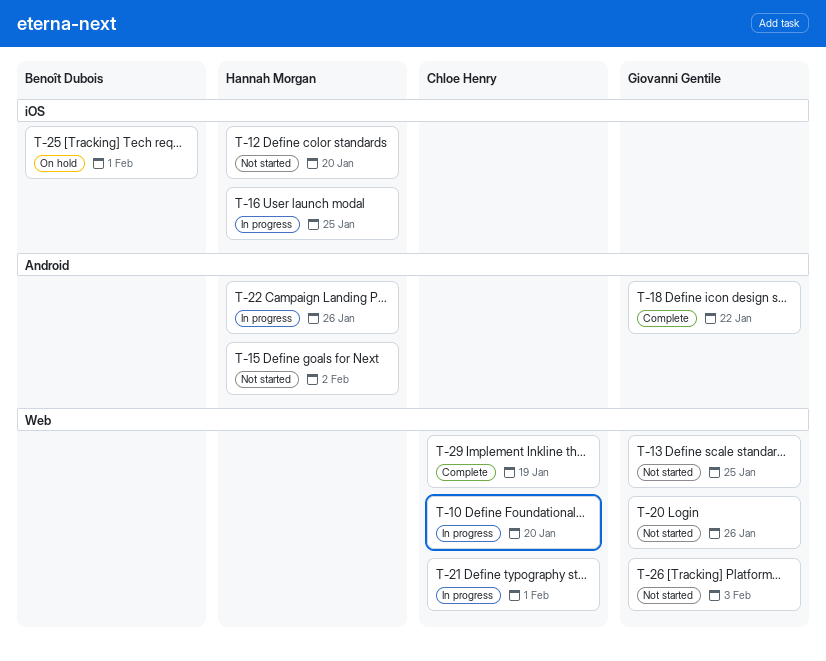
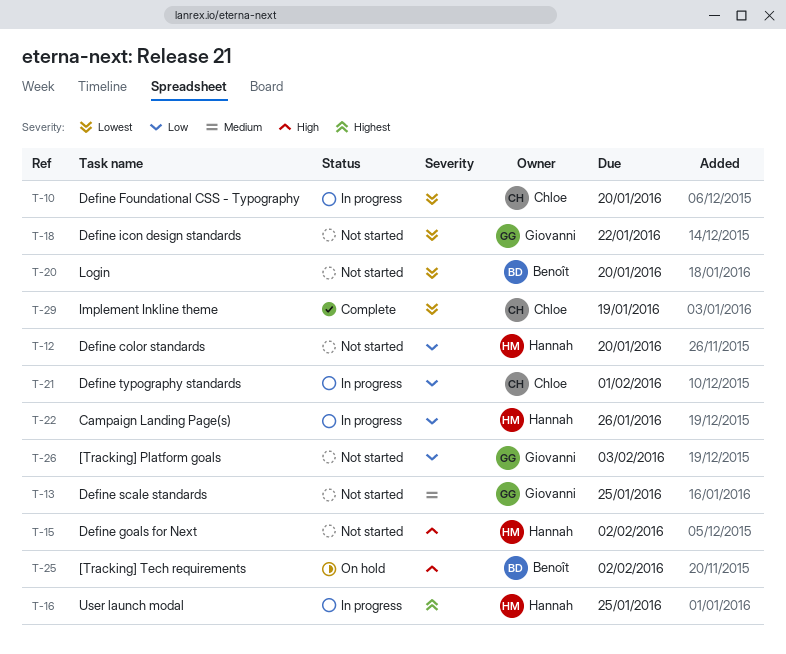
T-18, status: Complete -> Not started
T-20, owner: Giovanni Gentile -> Benoît Dubois
T-20, due: Jan 26 -> Jan 20
T-25, due: Feb 1 -> Feb 2

